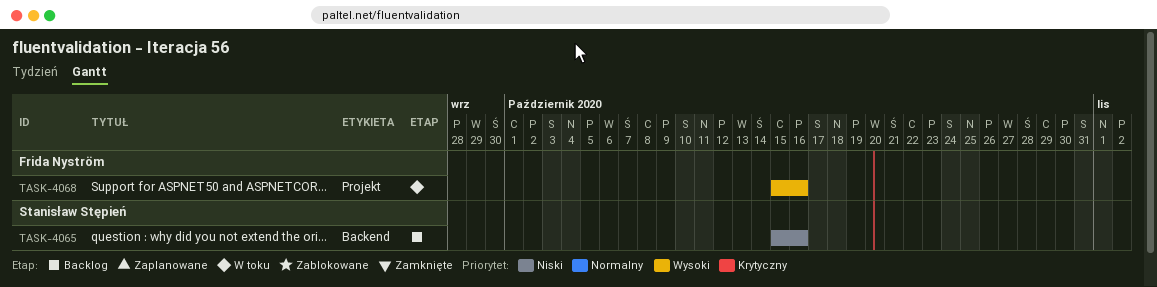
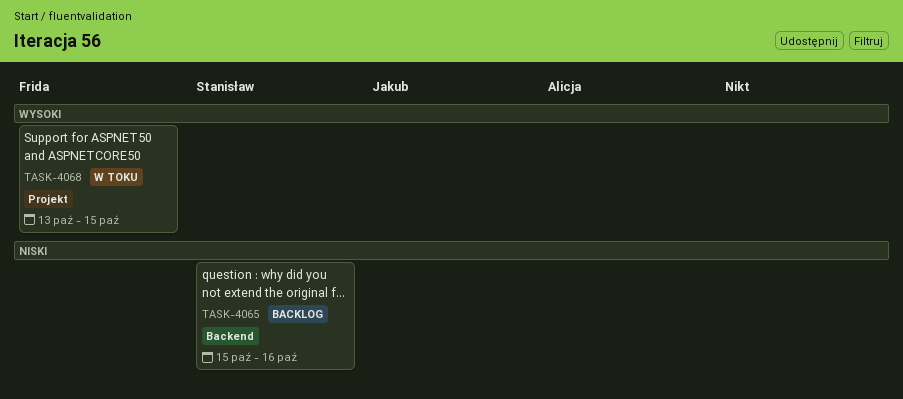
TASK-4068, start: Oct 15 -> Oct 13
TASK-4068, due: Oct 16 -> Oct 15

